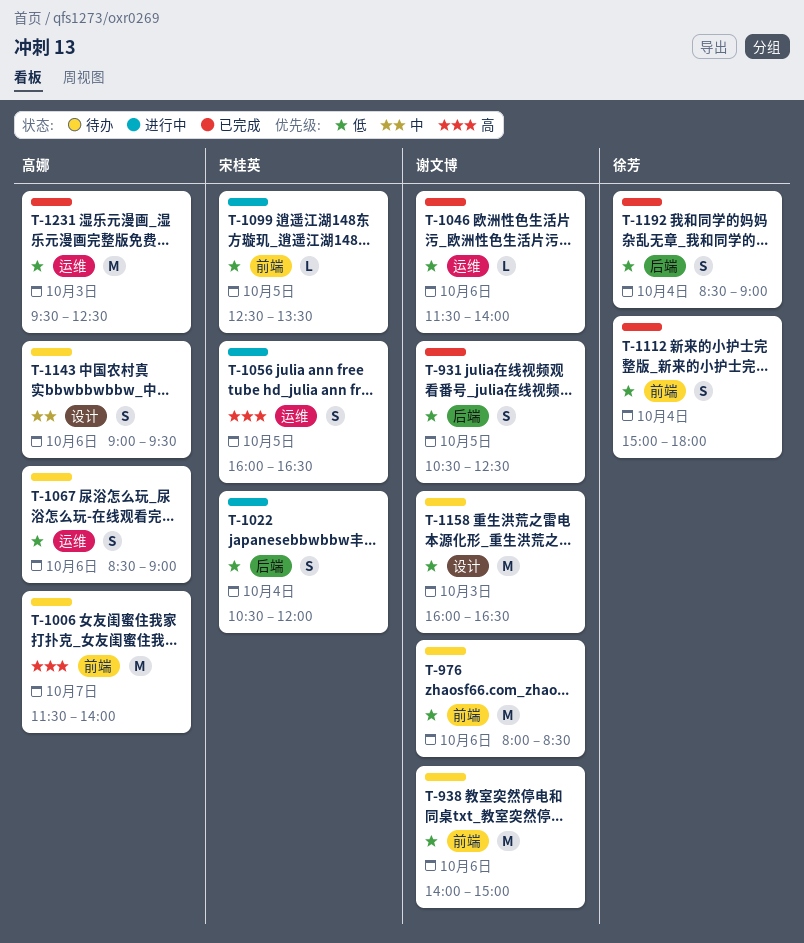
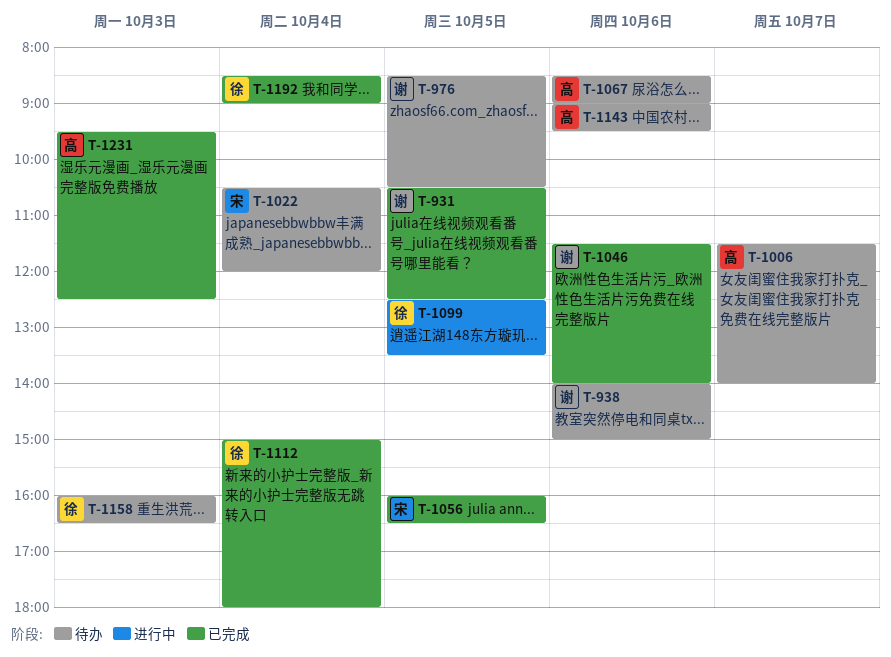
T-976, day: Oct 6 -> Oct 5
T-976, begins: 08:00 -> 08:30
T-976, ends: 08:30 -> 10:30
T-1022, status: 进行中 -> 待办
T-1056, status: 进行中 -> 已完成
T-1099, owner: 宋桂英 -> 徐芳
T-1158, owner: 谢文博 -> 徐芳

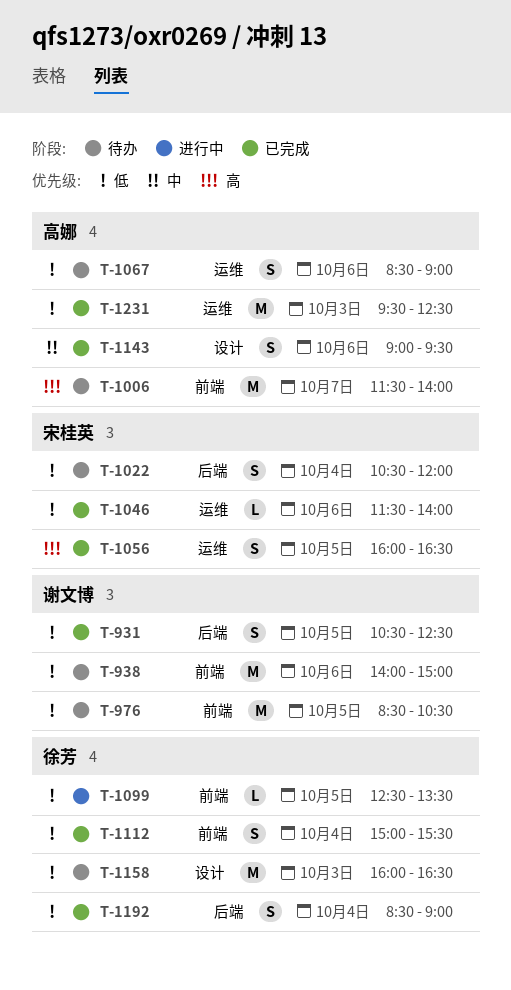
T-1046, owner: 谢文博 -> 宋桂英
T-1112, ends: 18:00 -> 15:30
T-1143, status: 待办 -> 已完成

